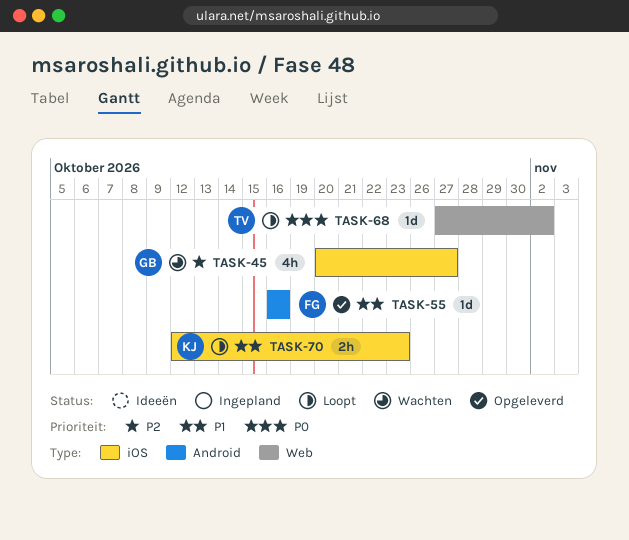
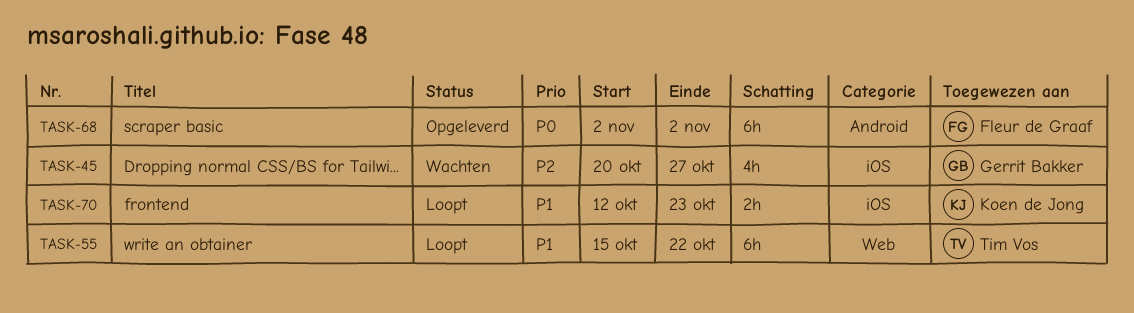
TASK-55, status: Opgeleverd -> Loopt
TASK-55, owner: Fleur de Graaf -> Tim Vos
TASK-55, label: Android -> Web
TASK-55, estimate: 1d -> 6h
TASK-55, start: Oct 16 -> Oct 15
TASK-55, due: Oct 16 -> Oct 22
TASK-68, status: Loopt -> Opgeleverd
TASK-68, owner: Tim Vos -> Fleur de Graaf
TASK-68, label: Web -> Android
TASK-68, estimate: 1d -> 6h
TASK-68, start: Oct 27 -> Nov 2

